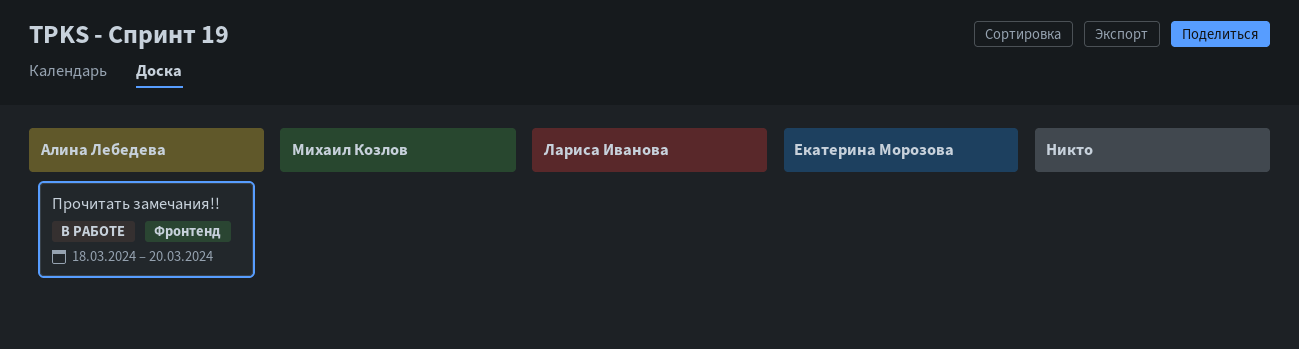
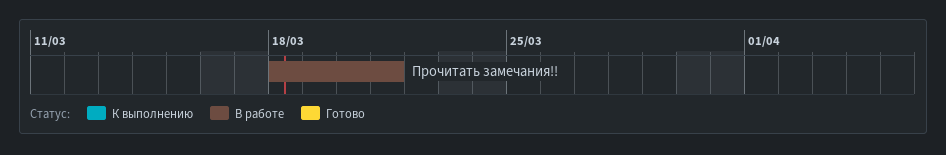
Прочитать замечания!!, due: Mar 20 -> Mar 21

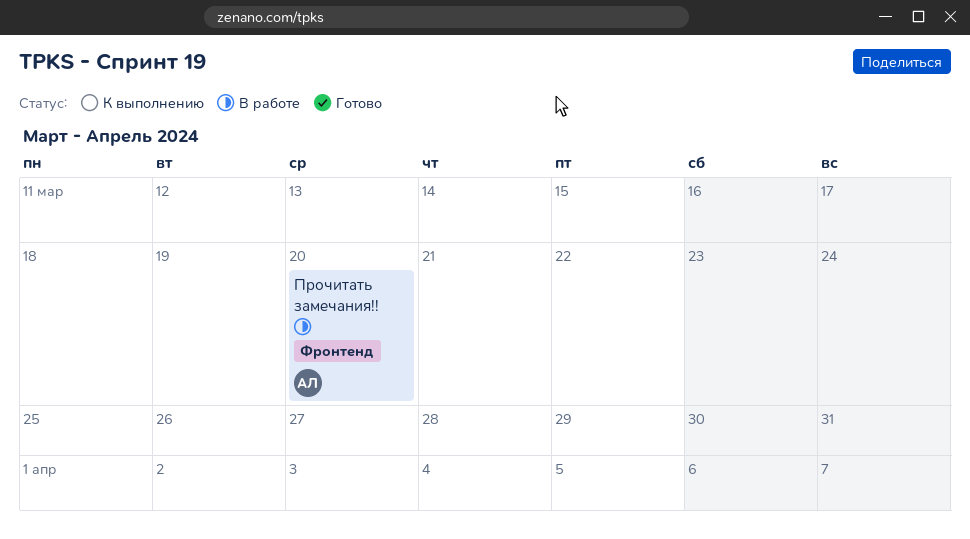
Прочитать замечания!!, due: Mar 21 -> Mar 20

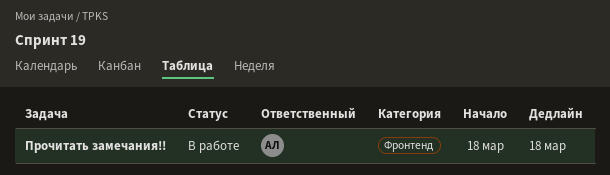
Прочитать замечания!!, due: Mar 20 -> Mar 18

